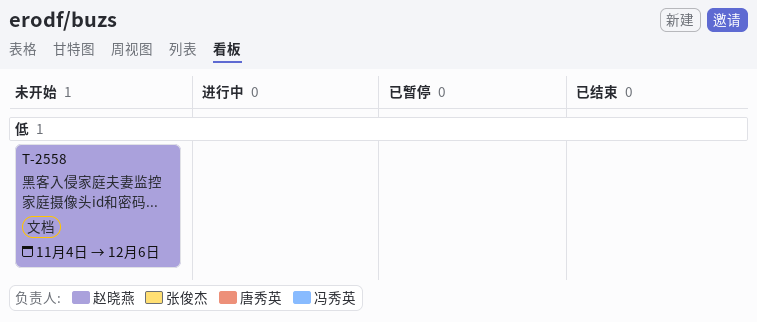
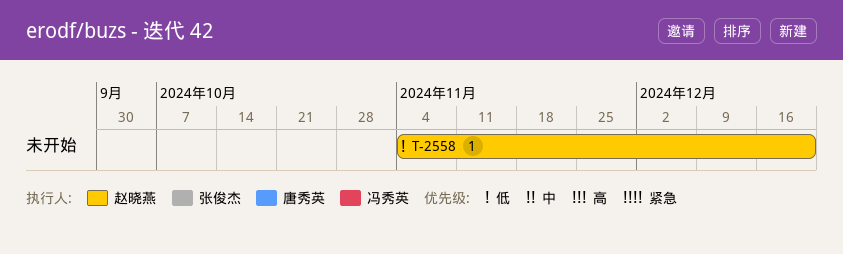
T-2558, due: Dec 6 -> Dec 20

